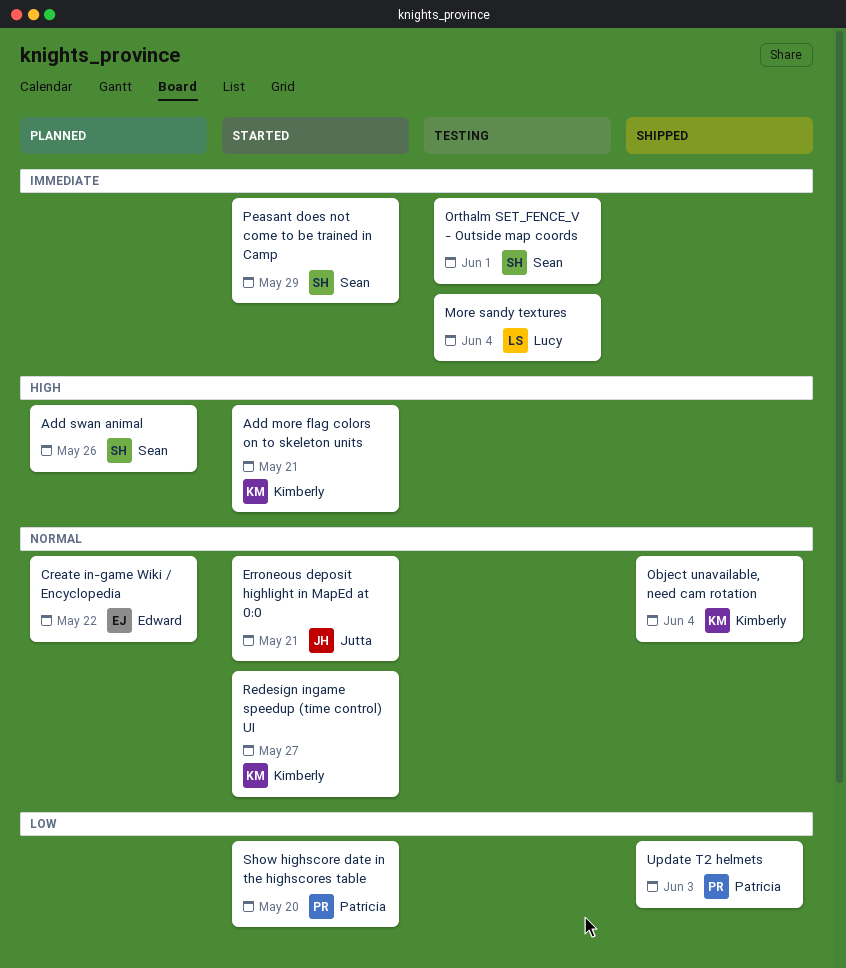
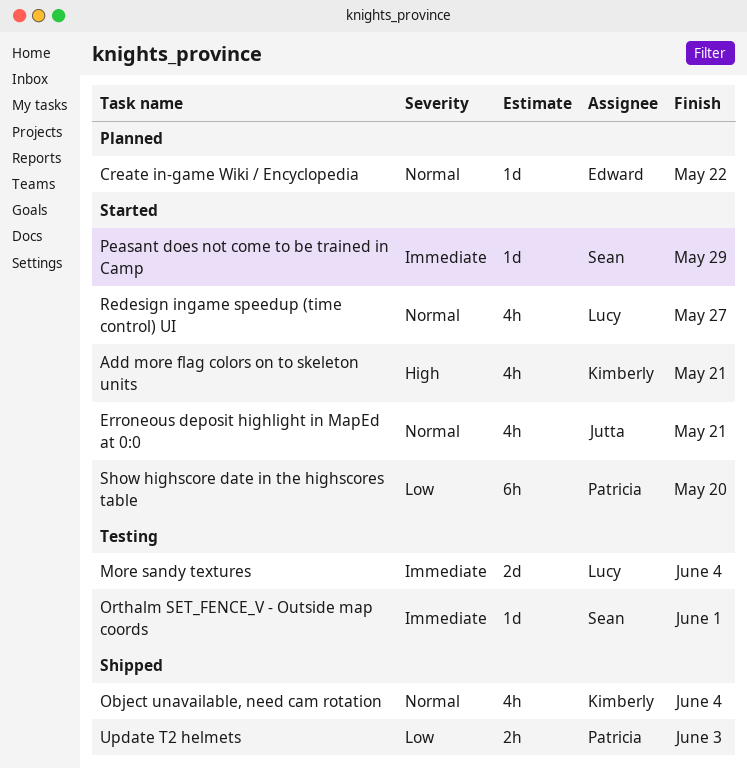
Add swan animal: present -> none
Redesign ingame speedup (time control) UI, owner: Kimberly -> Lucy

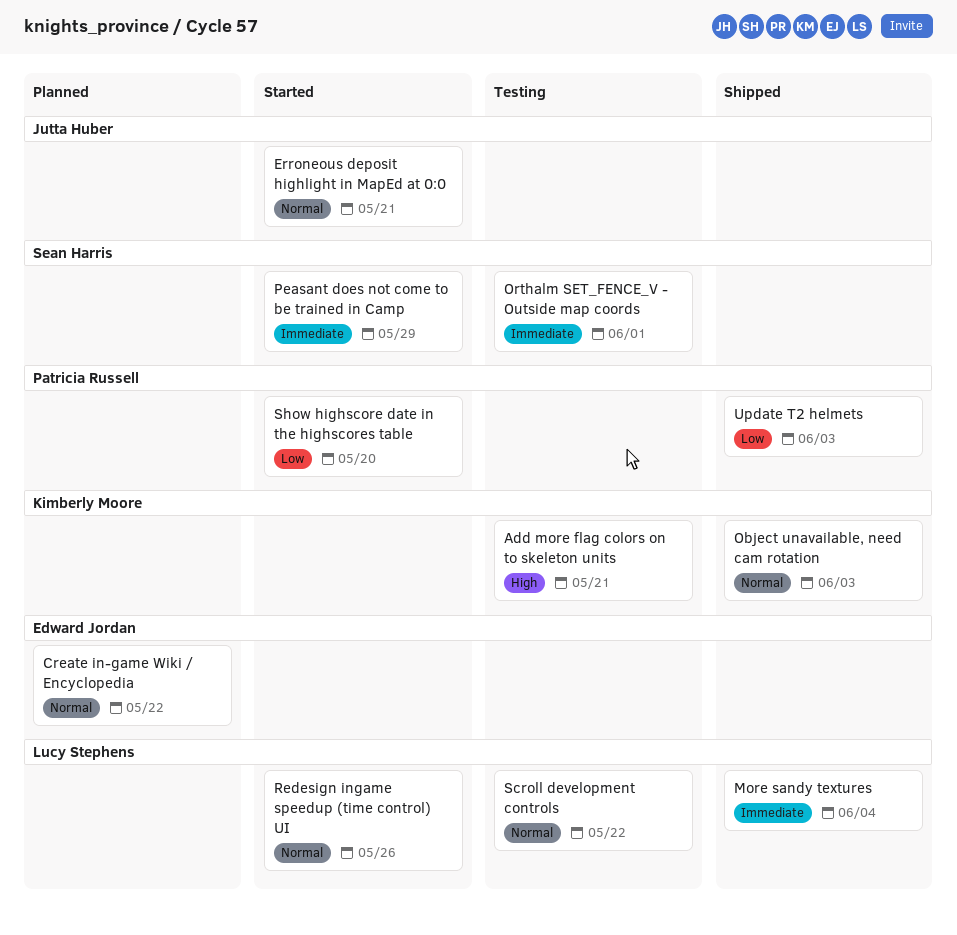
Add more flag colors on to skeleton units, status: Started -> Testing
More sandy textures, status: Testing -> Shipped
Object unavailable, need cam rotation, due: Jun 4 -> Jun 3
Redesign ingame speedup (time control) UI, due: May 27 -> May 26
Scroll development controls: none -> present

